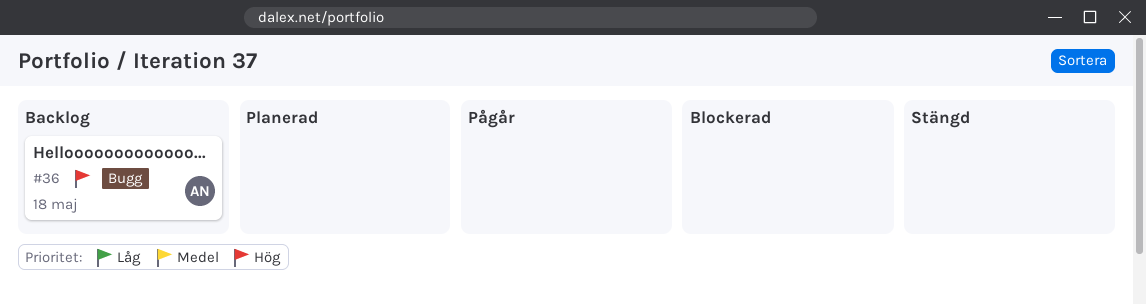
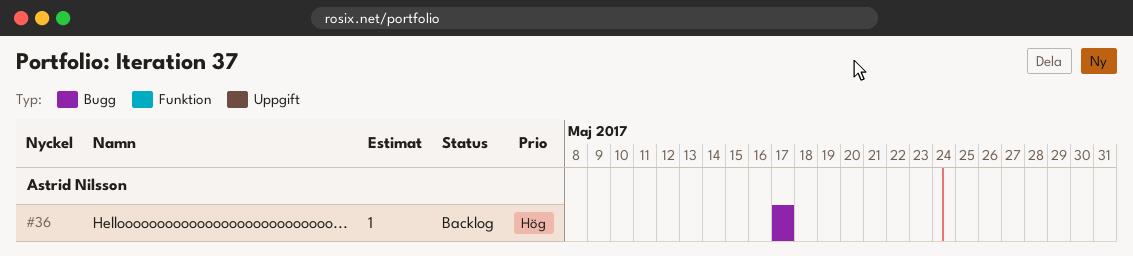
#36, due: May 18 -> May 17

